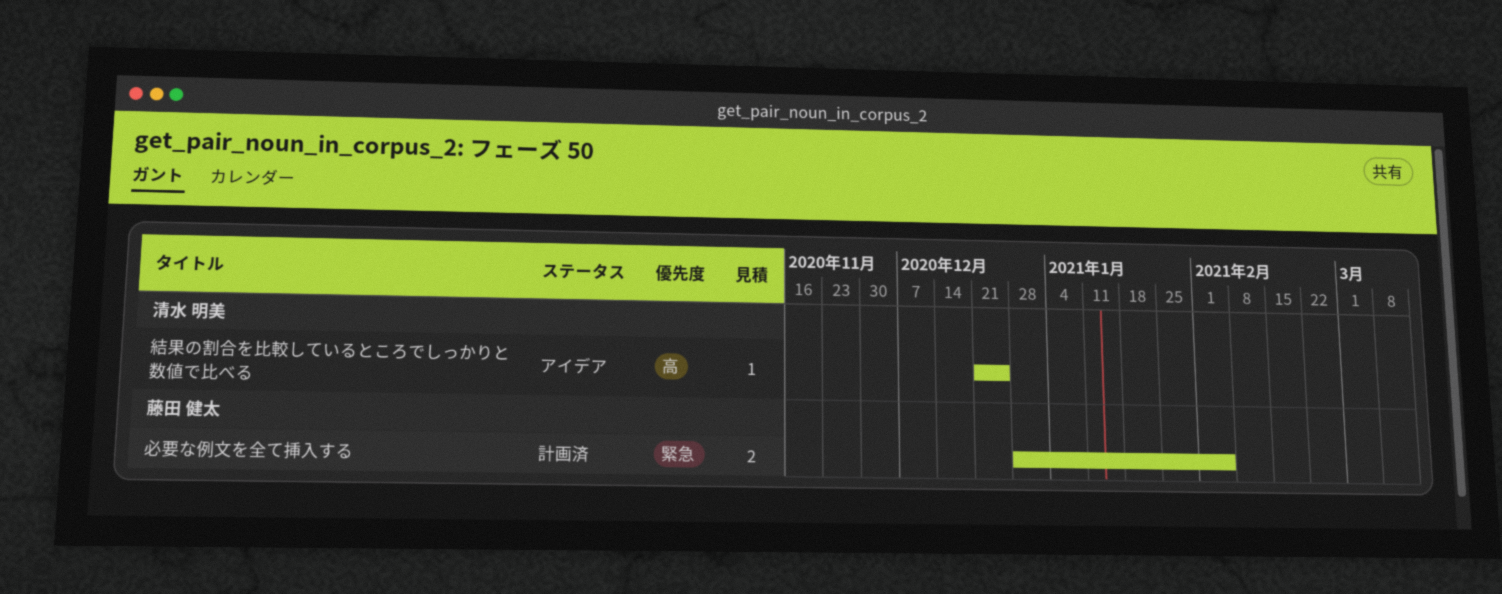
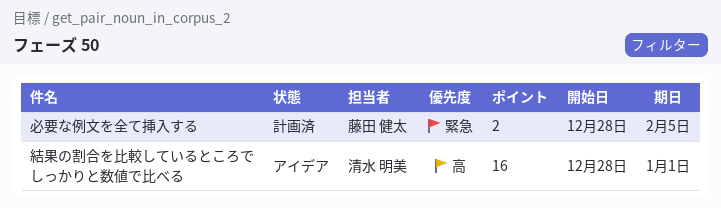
結果の割合を比較しているところでしっかりと数値で比べる, estimate: 1 -> 16
結果の割合を比較しているところでしっかりと数値で比べる, start: Dec 21 -> Dec 28
結果の割合を比較しているところでしっかりと数値で比べる, due: Dec 25 -> Jan 1

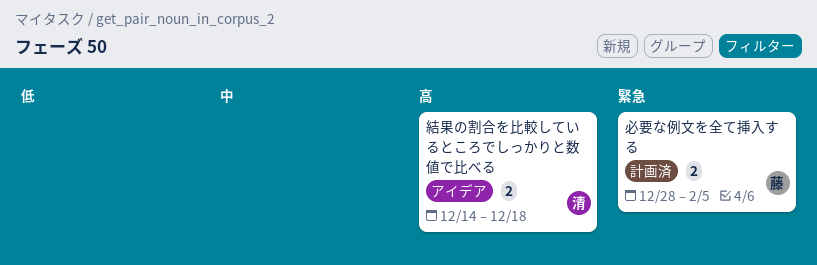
結果の割合を比較しているところでしっかりと数値で比べる, estimate: 16 -> 2
結果の割合を比較しているところでしっかりと数値で比べる, start: Dec 28 -> Dec 14
結果の割合を比較しているところでしっかりと数値で比べる, due: Jan 1 -> Dec 18

